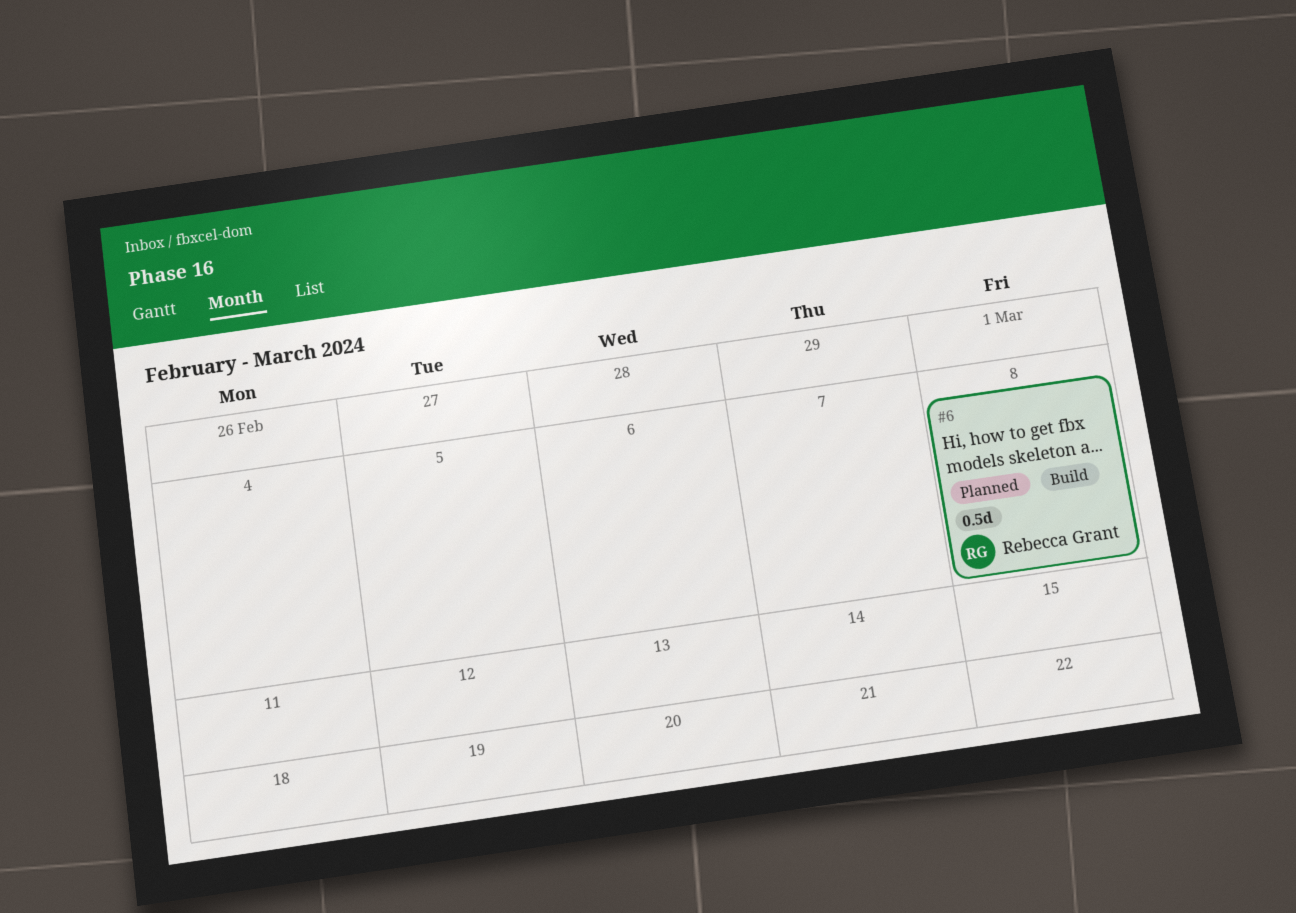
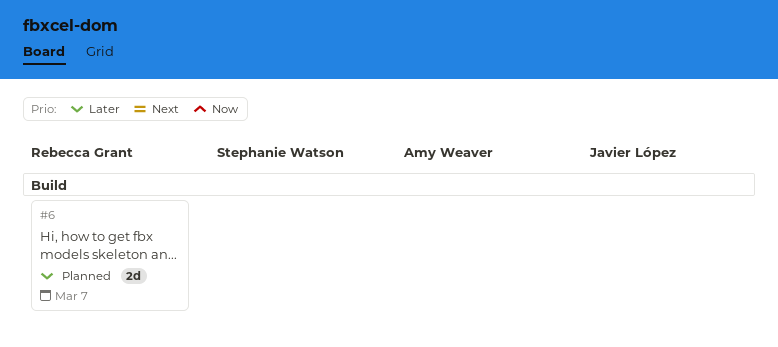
#6, estimate: 0.5d -> 2d
#6, due: Mar 8 -> Mar 7

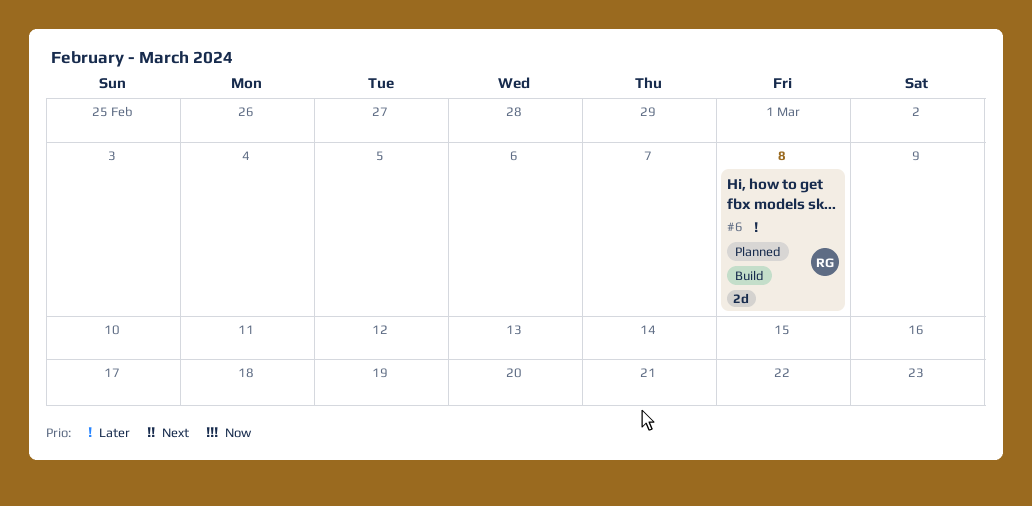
#6, due: Mar 7 -> Mar 8

